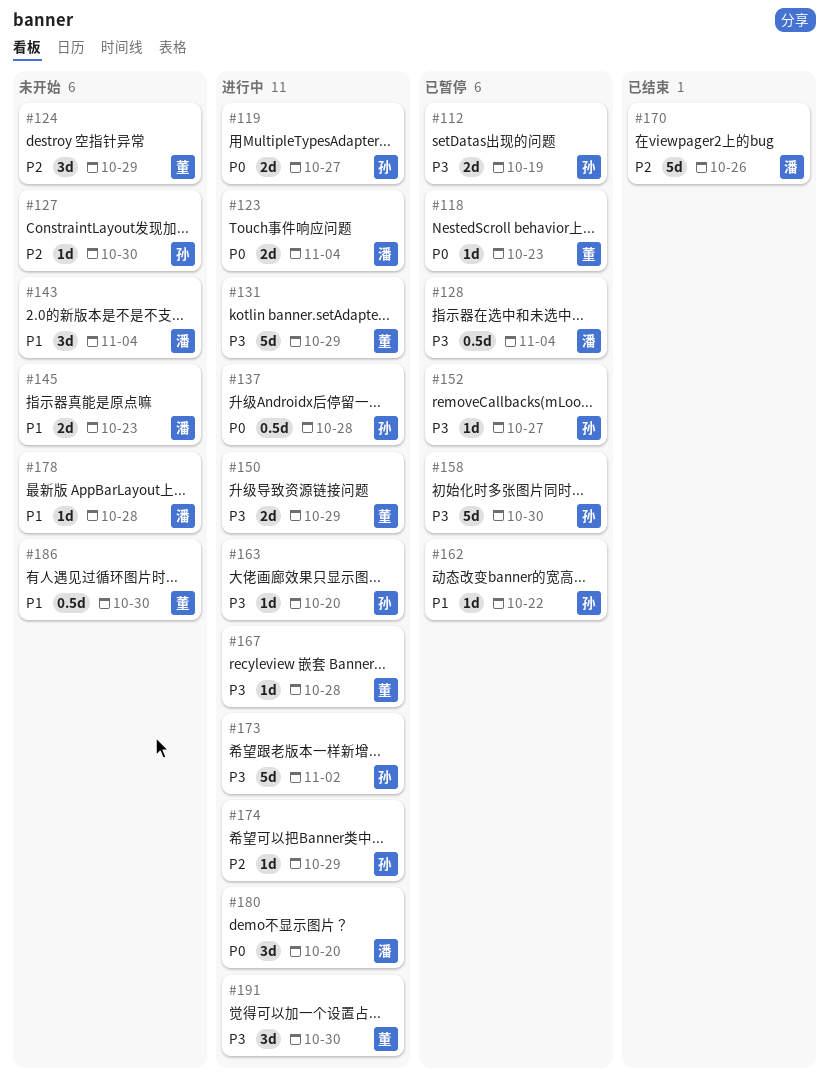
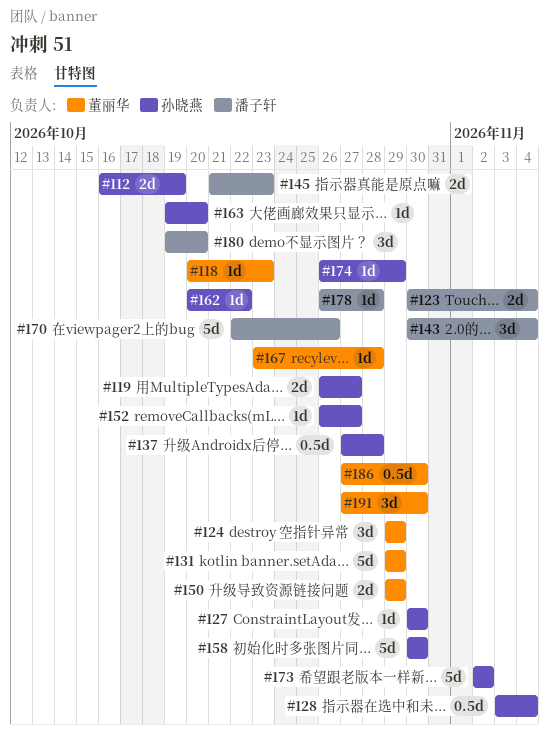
#128, owner: 潘子轩 -> 孙晓燕

